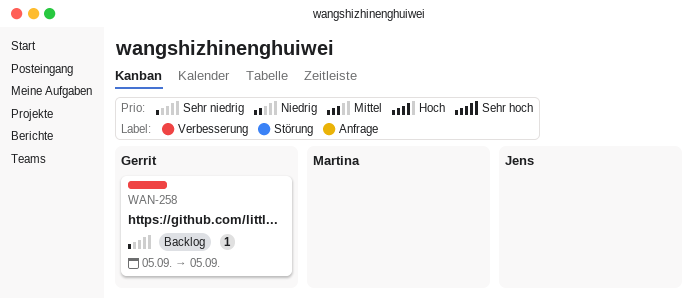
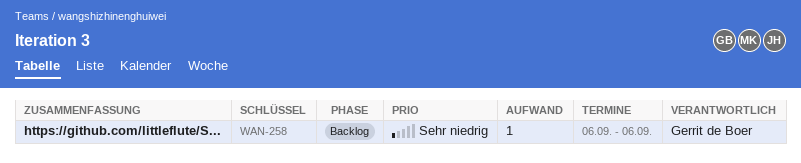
WAN-258, start: Sep 5 -> Sep 6
WAN-258, due: Sep 5 -> Sep 6

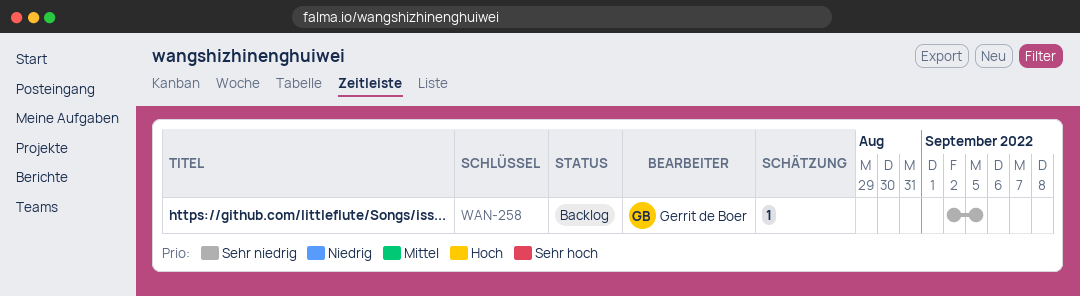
WAN-258, start: Sep 6 -> Sep 2
WAN-258, due: Sep 6 -> Sep 5

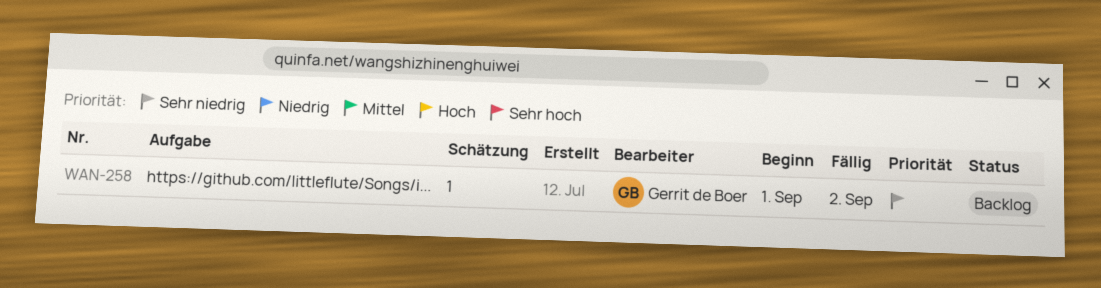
WAN-258, start: Sep 2 -> Sep 1
WAN-258, due: Sep 5 -> Sep 2

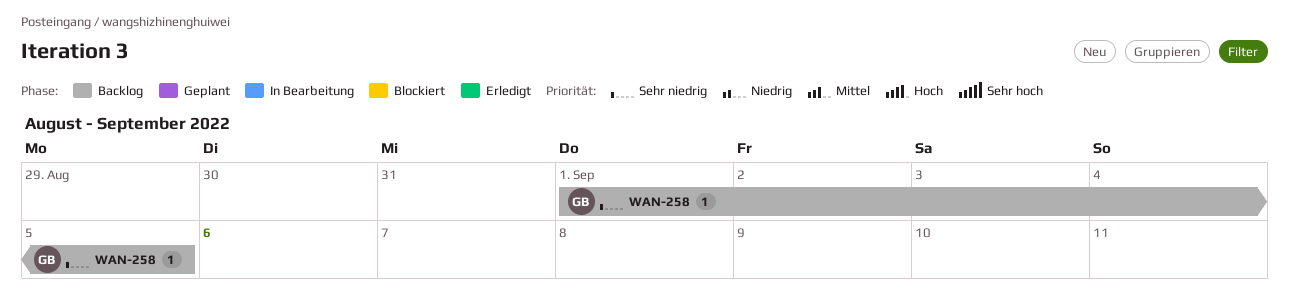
WAN-258, due: Sep 2 -> Sep 5

